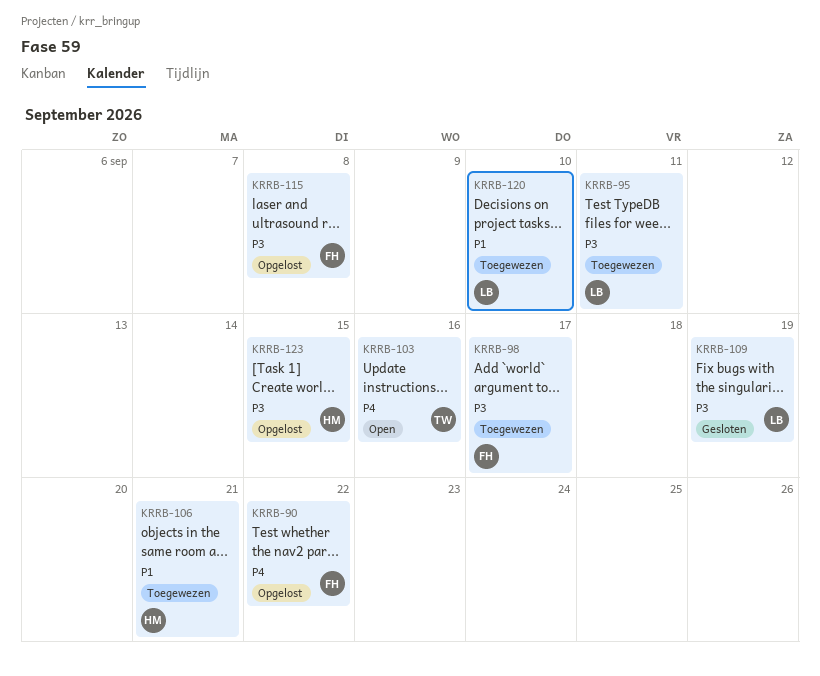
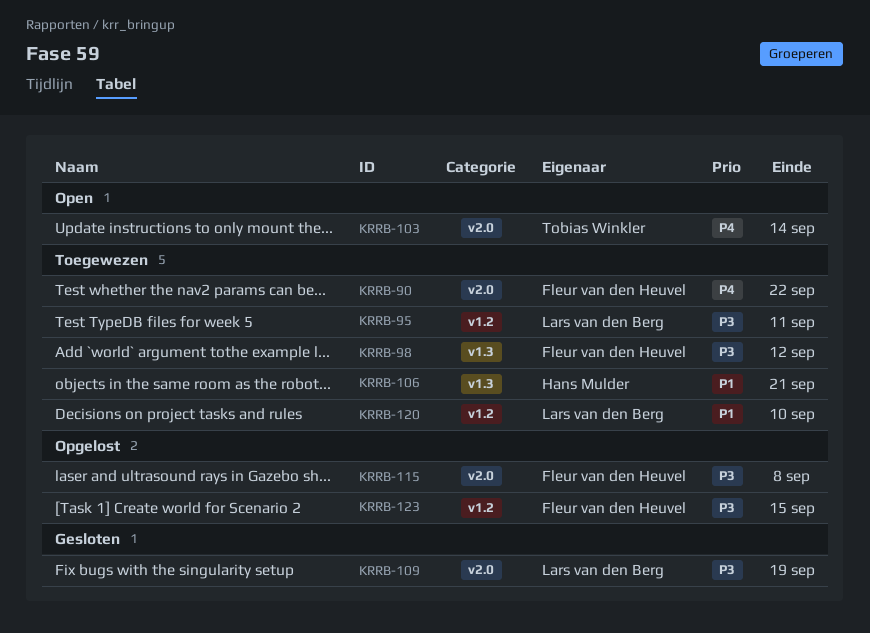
KRRB-90, status: Opgelost -> Toegewezen
KRRB-98, due: Sep 17 -> Sep 12
KRRB-103, due: Sep 16 -> Sep 14
KRRB-123, owner: Hans Mulder -> Fleur van den Heuvel

